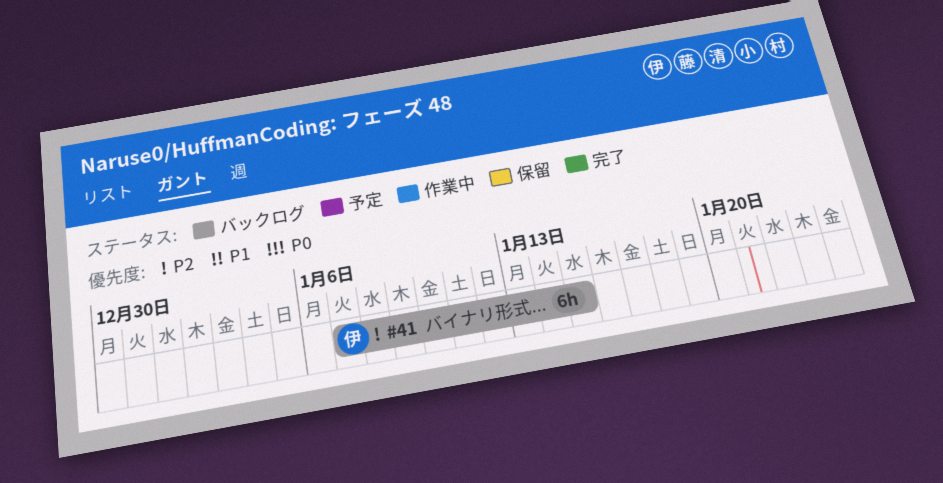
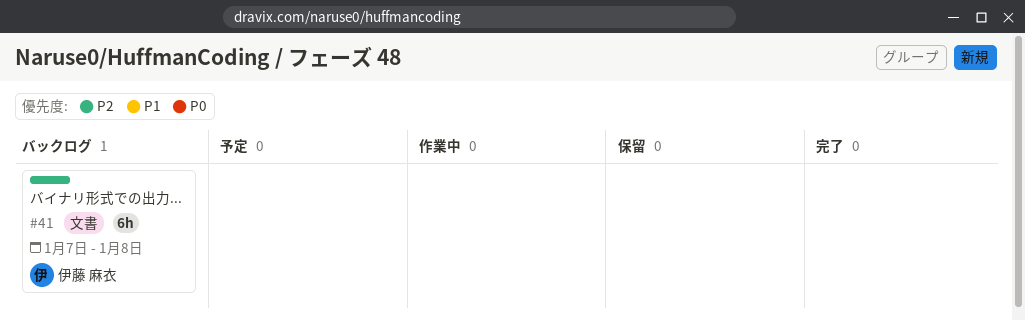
#41, due: Jan 15 -> Jan 8

